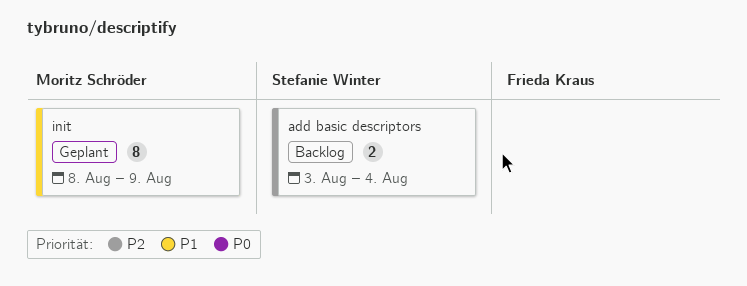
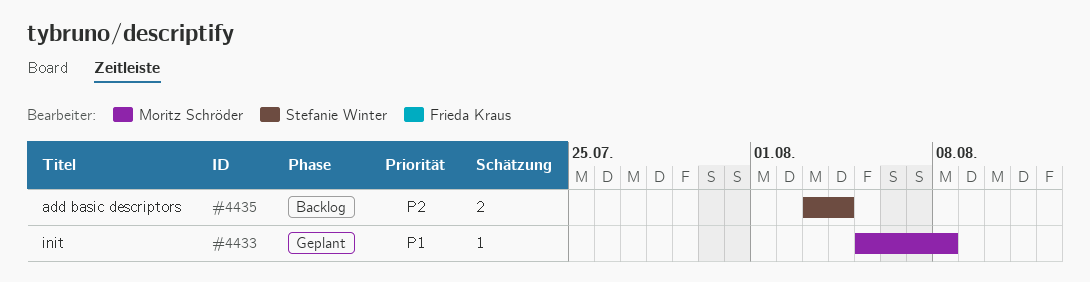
init, estimate: 8 -> 1
init, start: Aug 8 -> Aug 5
init, due: Aug 9 -> Aug 8

